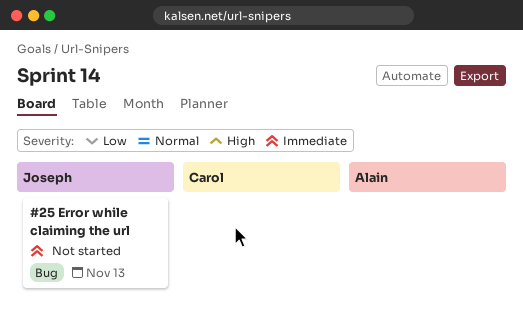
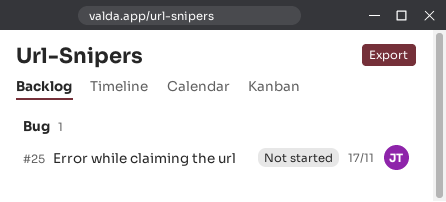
#25, due: Nov 13 -> Nov 17

